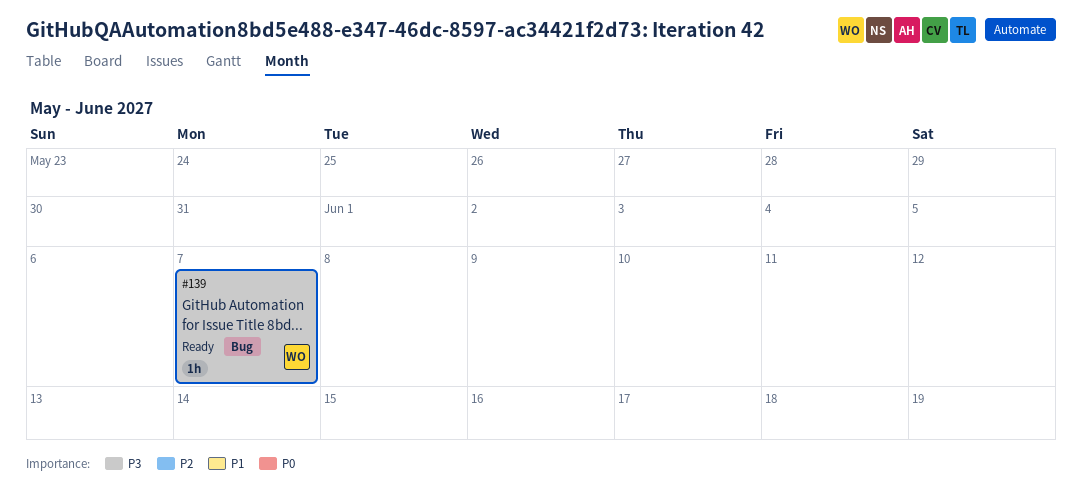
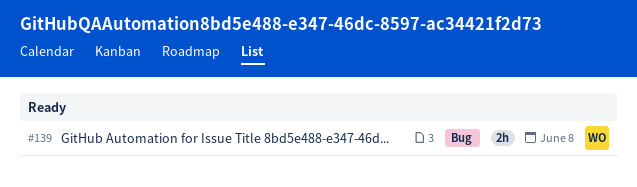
#139, estimate: 1h -> 2h
#139, due: Jun 7 -> Jun 8

